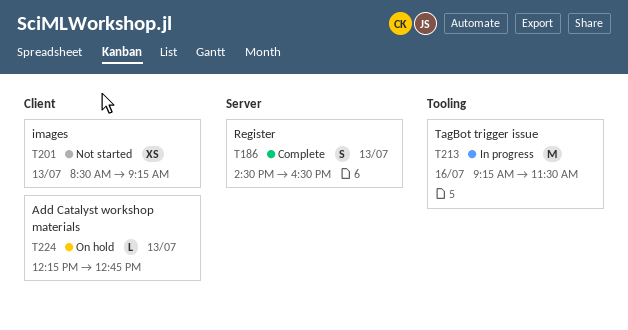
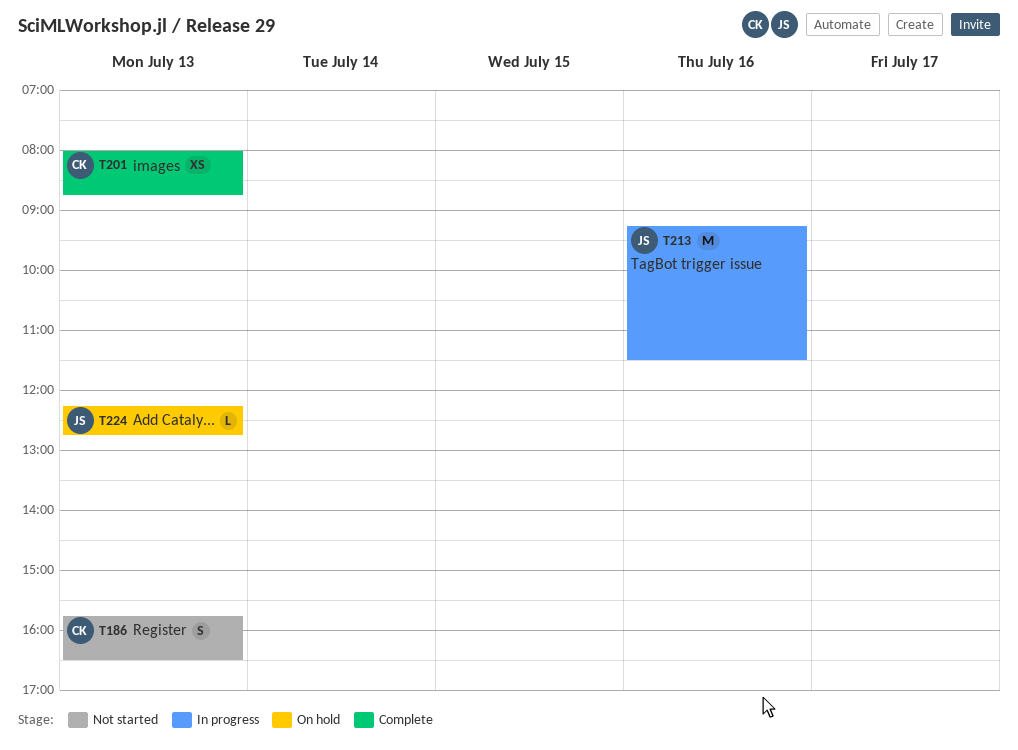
T186, status: Complete -> Not started
T186, begins: 14:30 -> 15:45
T201, status: Not started -> Complete
T201, begins: 08:30 -> 08:00
T201, ends: 09:15 -> 08:45

